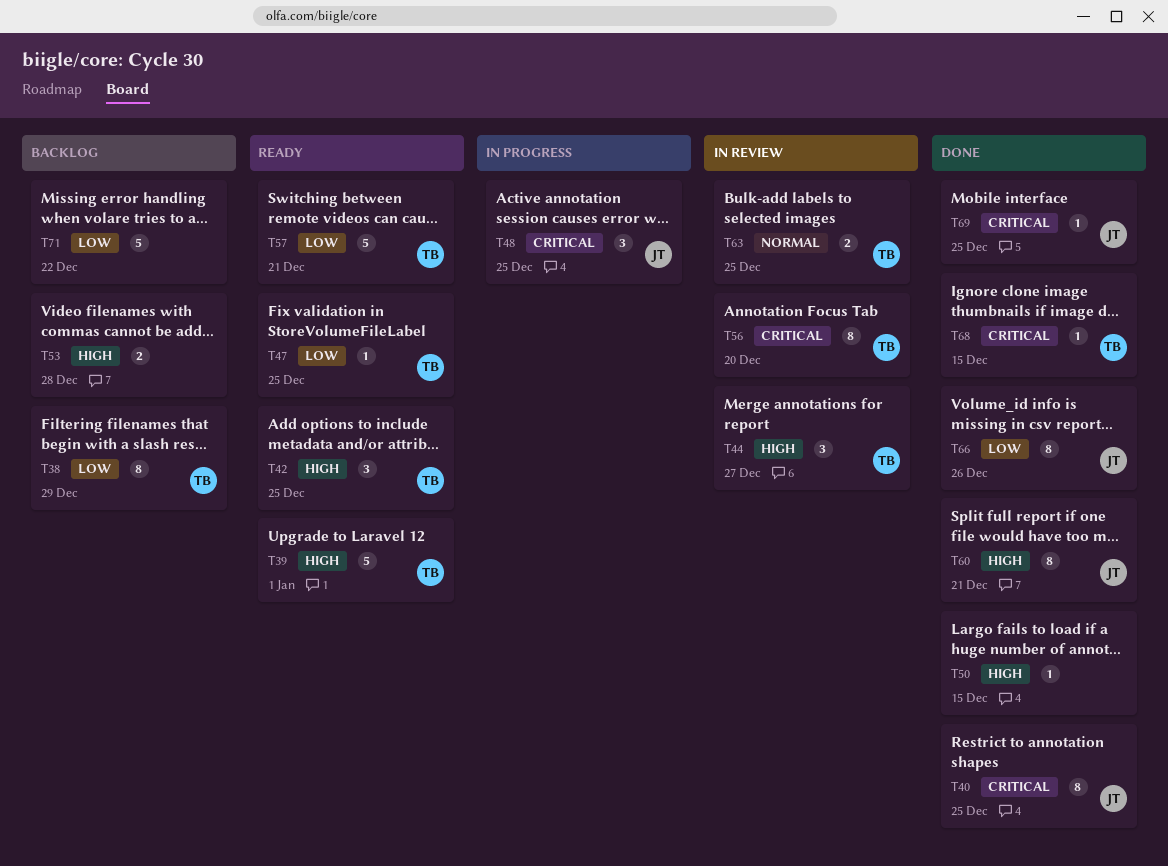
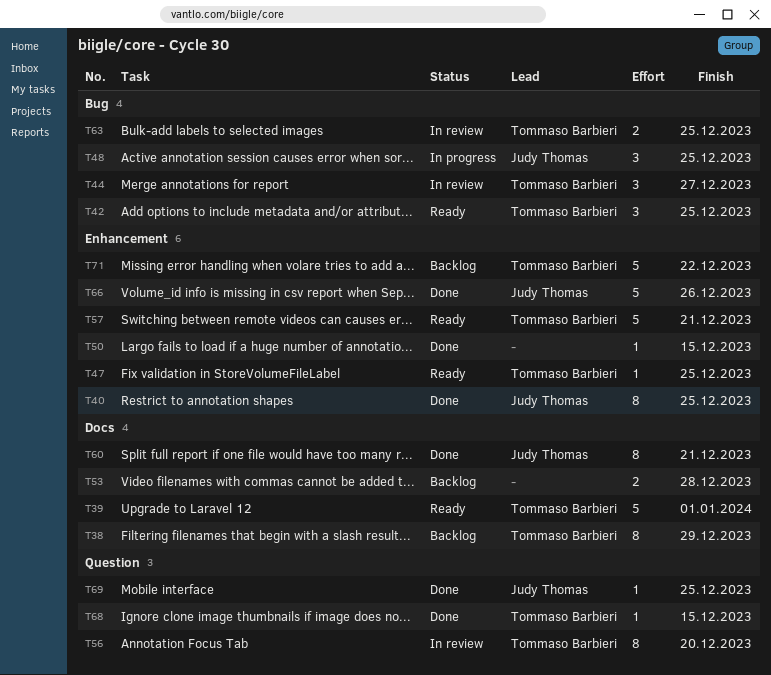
T66, estimate: 8 -> 5
T71, owner: none -> Tommaso Barbieri

